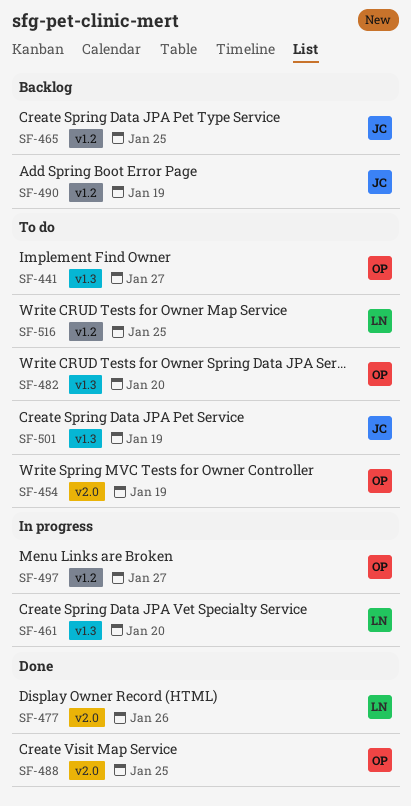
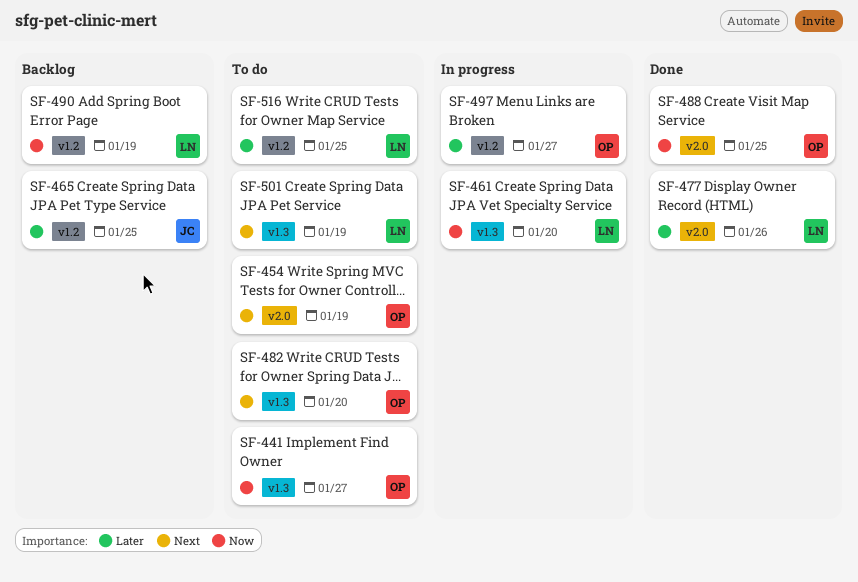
SF-490, owner: JC -> LN
SF-501, owner: JC -> LN

